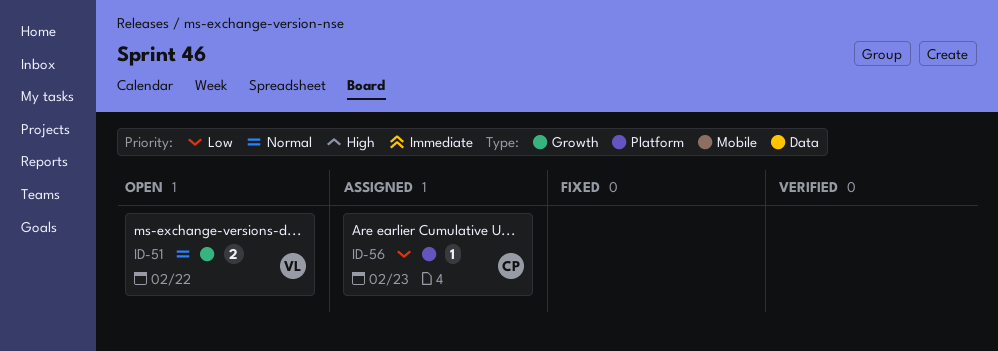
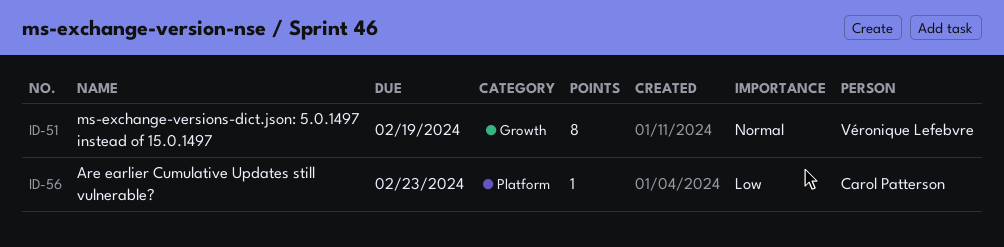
ID-51, estimate: 2 -> 8
ID-51, due: Feb 22 -> Feb 19

